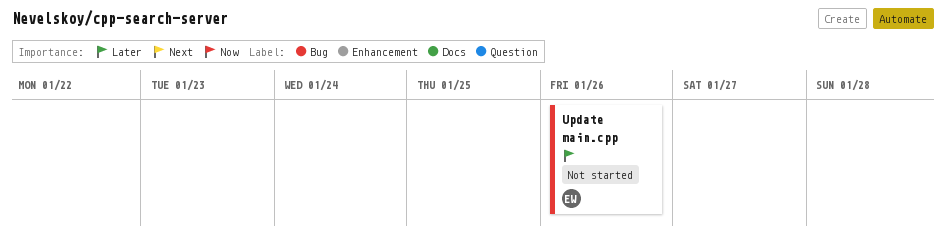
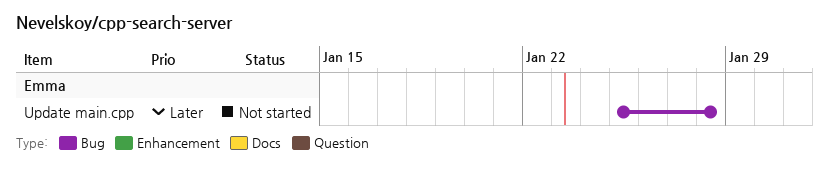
Update main.cpp, due: Jan 26 -> Jan 28

